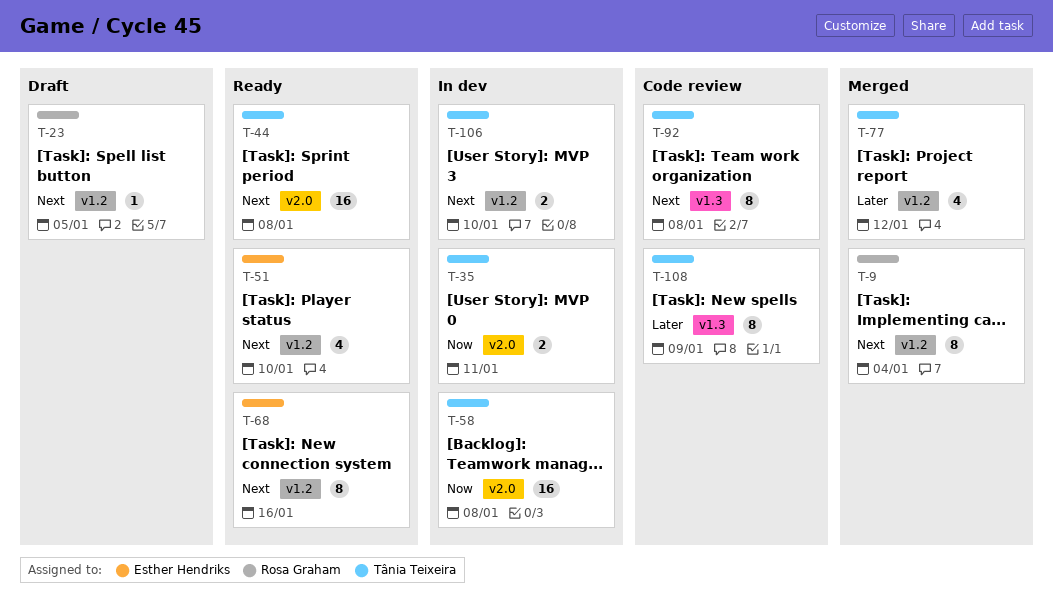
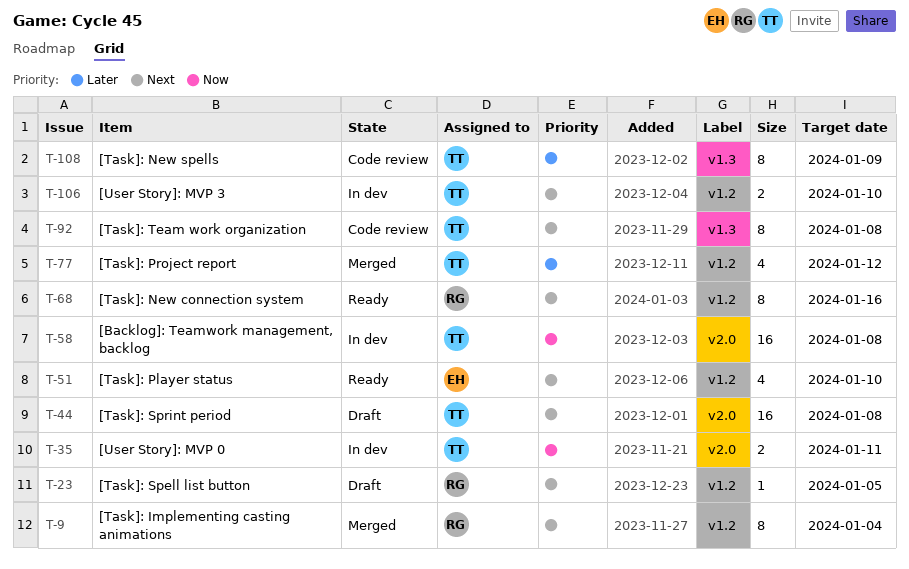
T-44, status: Ready -> Draft
T-68, owner: Esther Hendriks -> Rosa Graham

